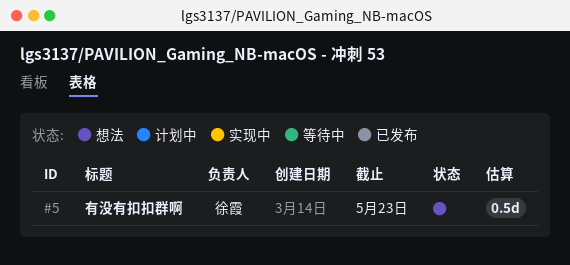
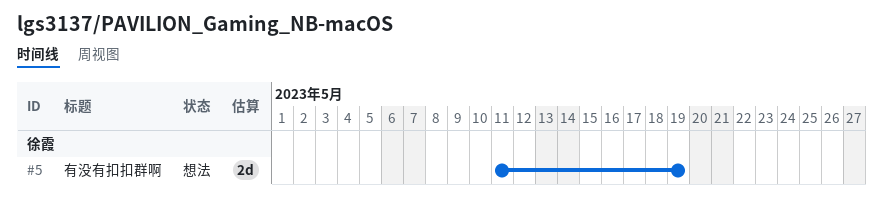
#5, estimate: 0.5d -> 2d
#5, due: May 23 -> May 19

